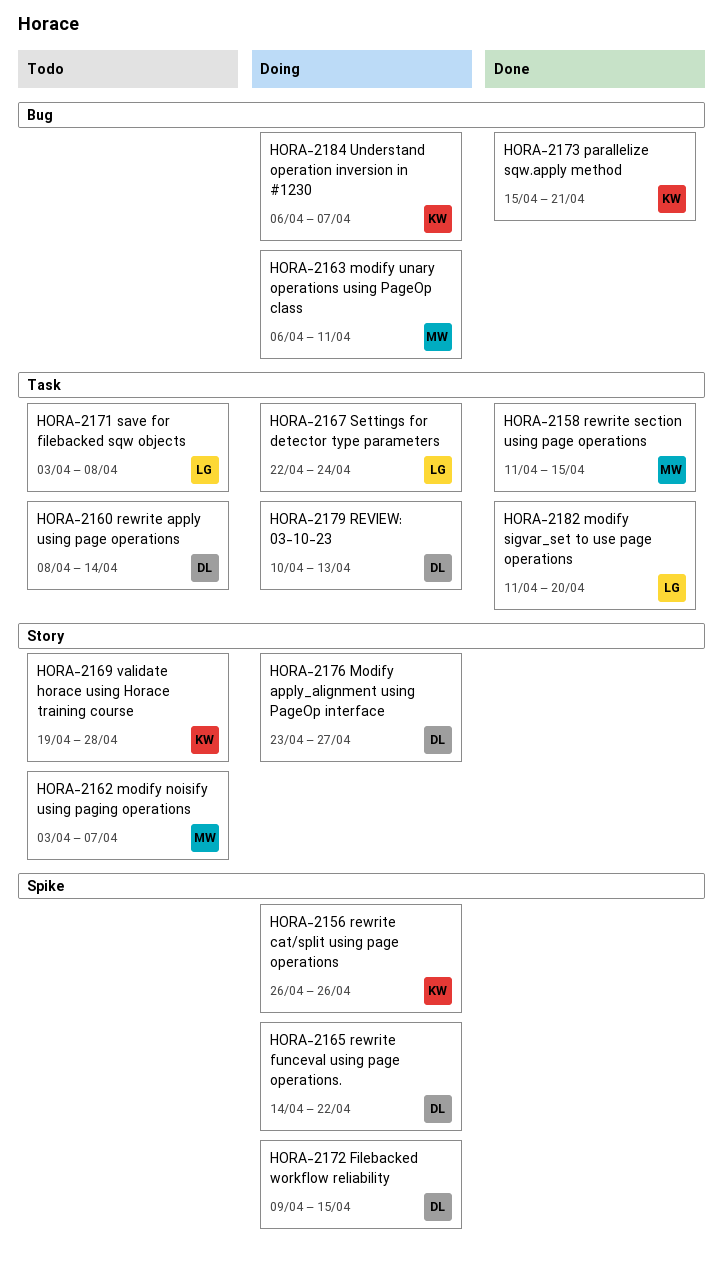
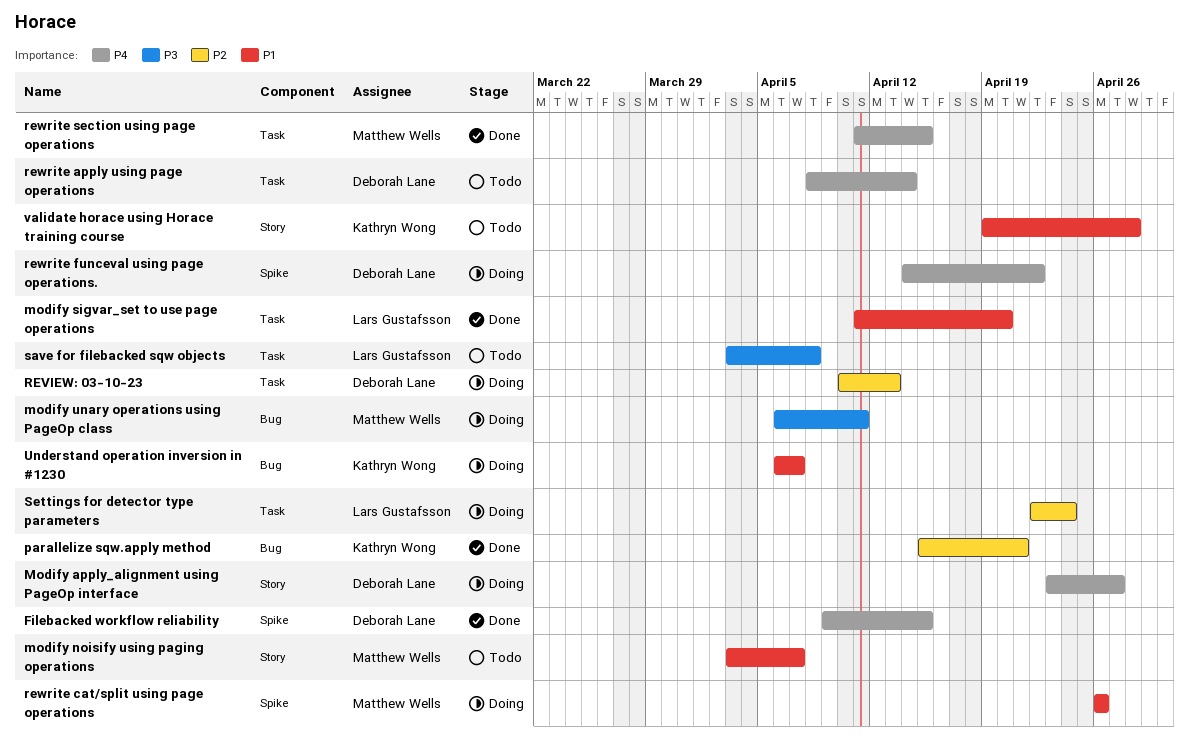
Filebacked workflow reliability, status: Doing -> Done
rewrite cat/split using page operations, owner: Kathryn Wong -> Matthew Wells

